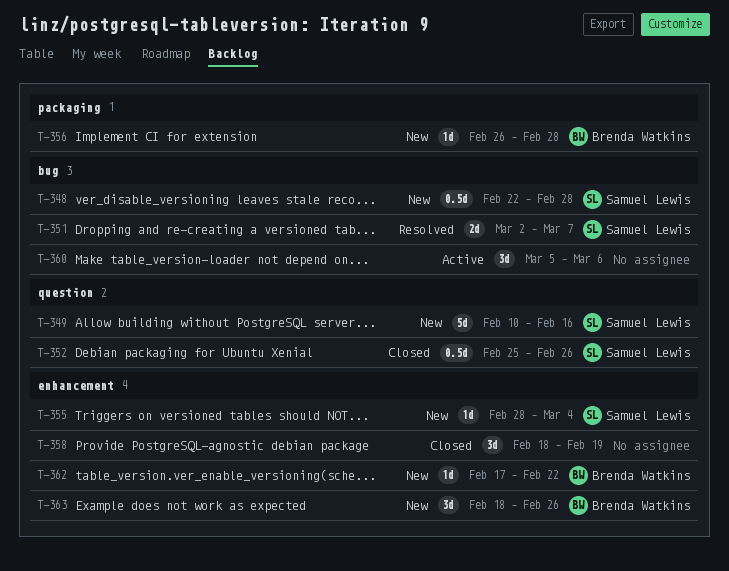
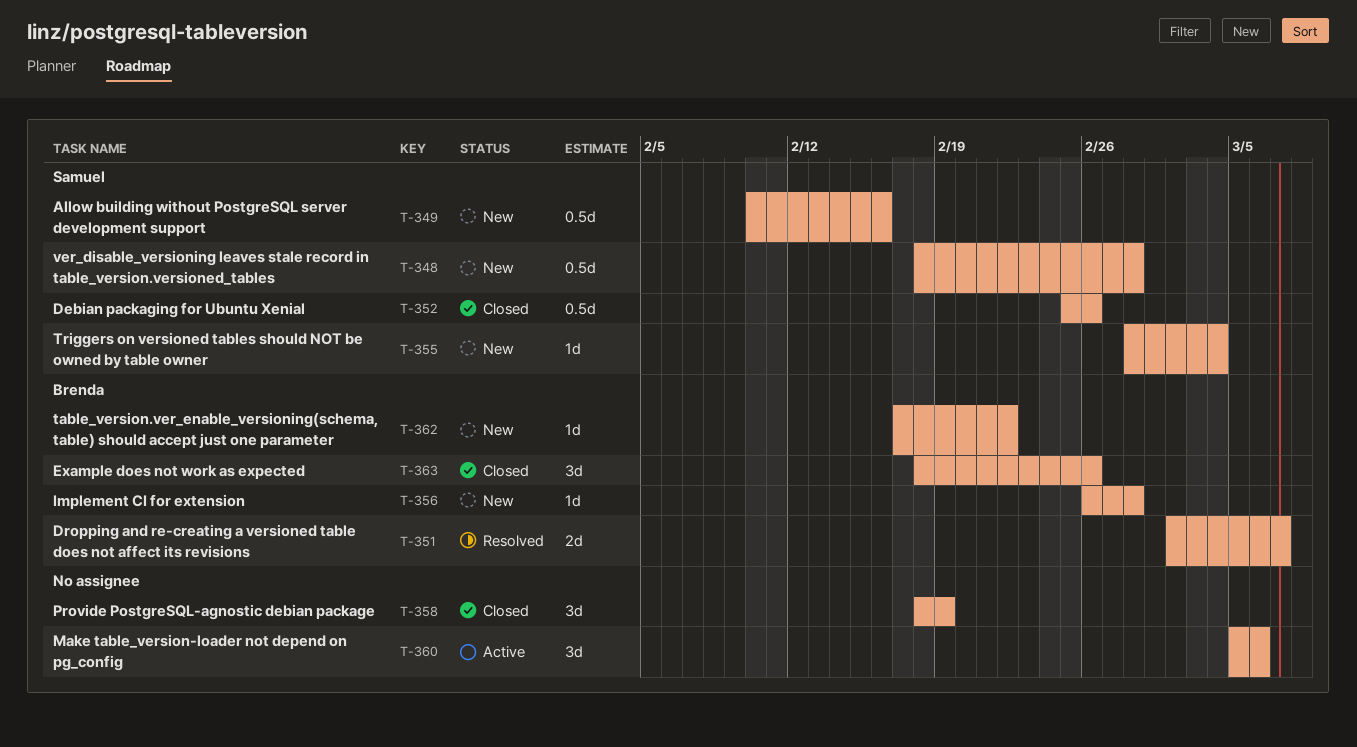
T-348, start: Feb 22 -> Feb 18
T-349, estimate: 5d -> 0.5d
T-351, owner: Samuel Lewis -> Brenda Watkins
T-363, status: New -> Closed

